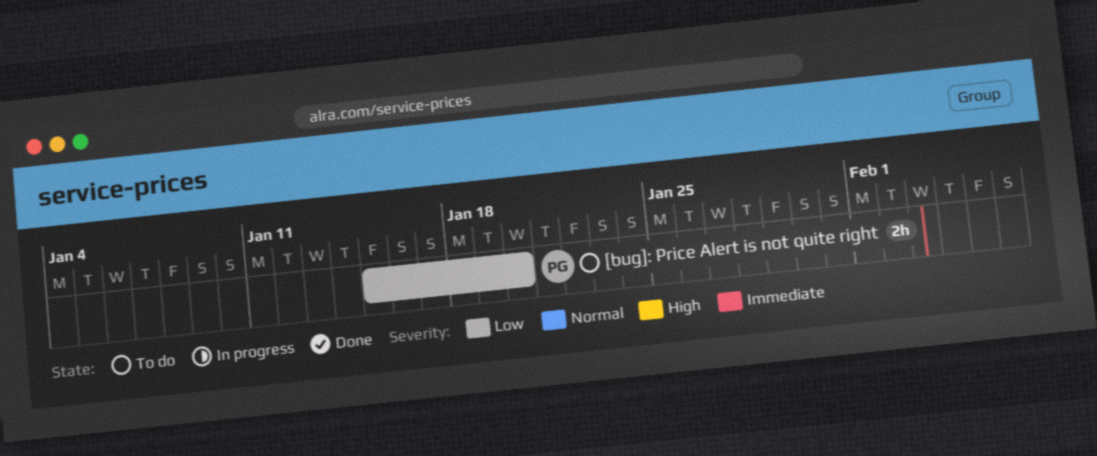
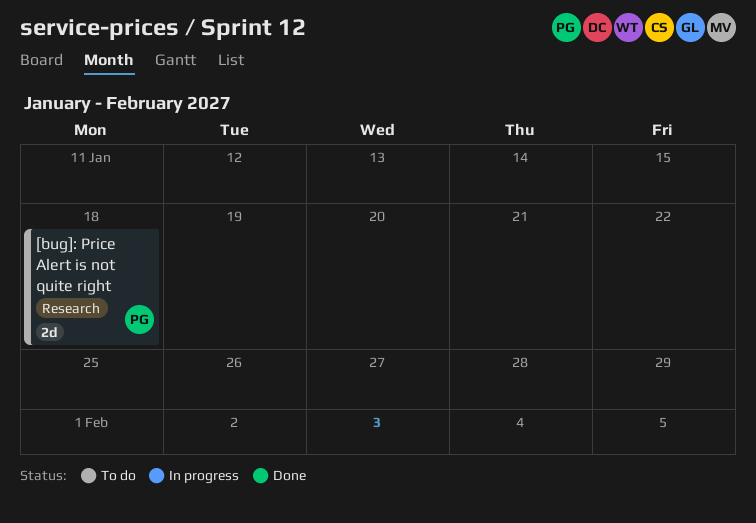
[bug]: Price Alert is not quite right, estimate: 2h -> 2d
[bug]: Price Alert is not quite right, due: Jan 20 -> Jan 18

